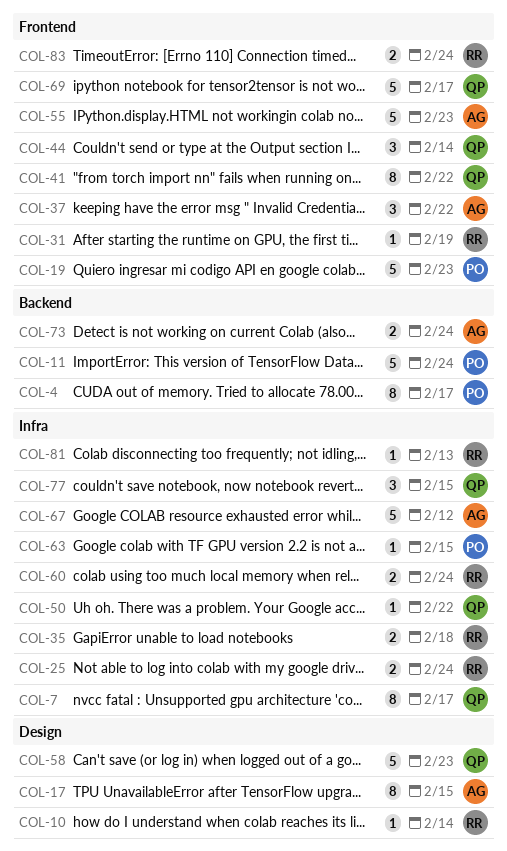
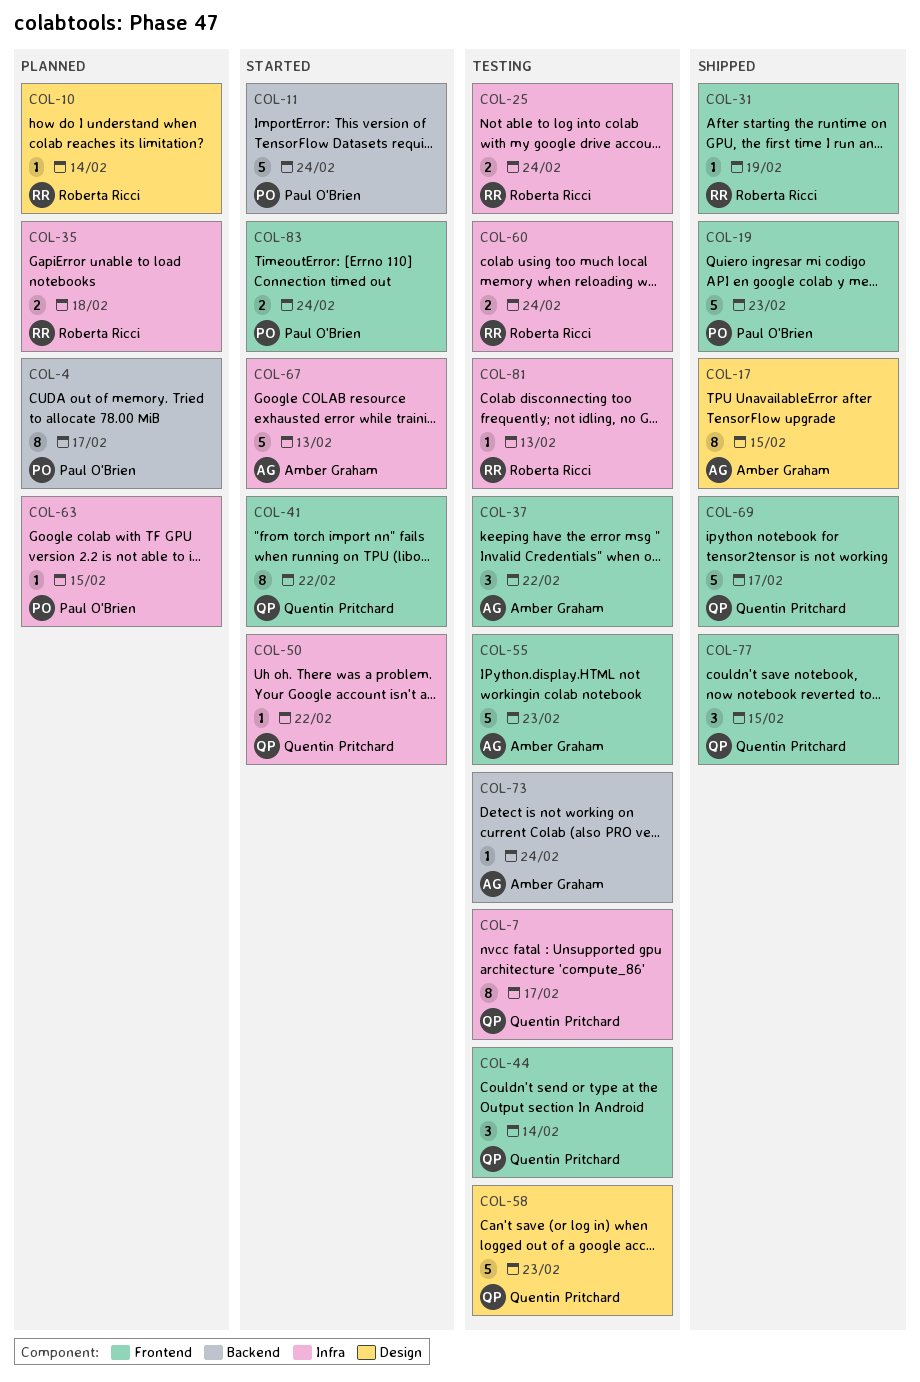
COL-67, due: Feb 12 -> Feb 13
COL-73, estimate: 2 -> 1
COL-77, label: Infra -> Frontend
COL-83, owner: Roberta Ricci -> Paul O'Brien

